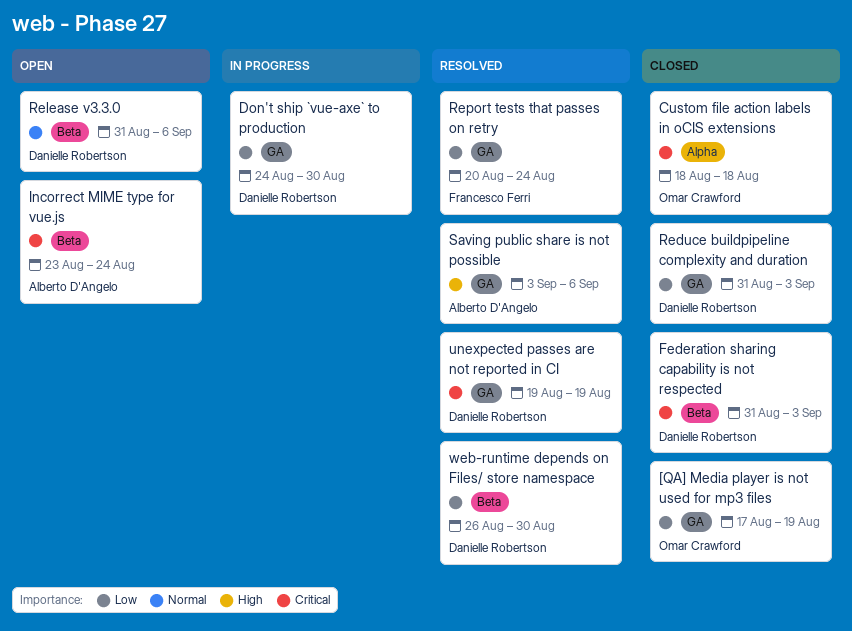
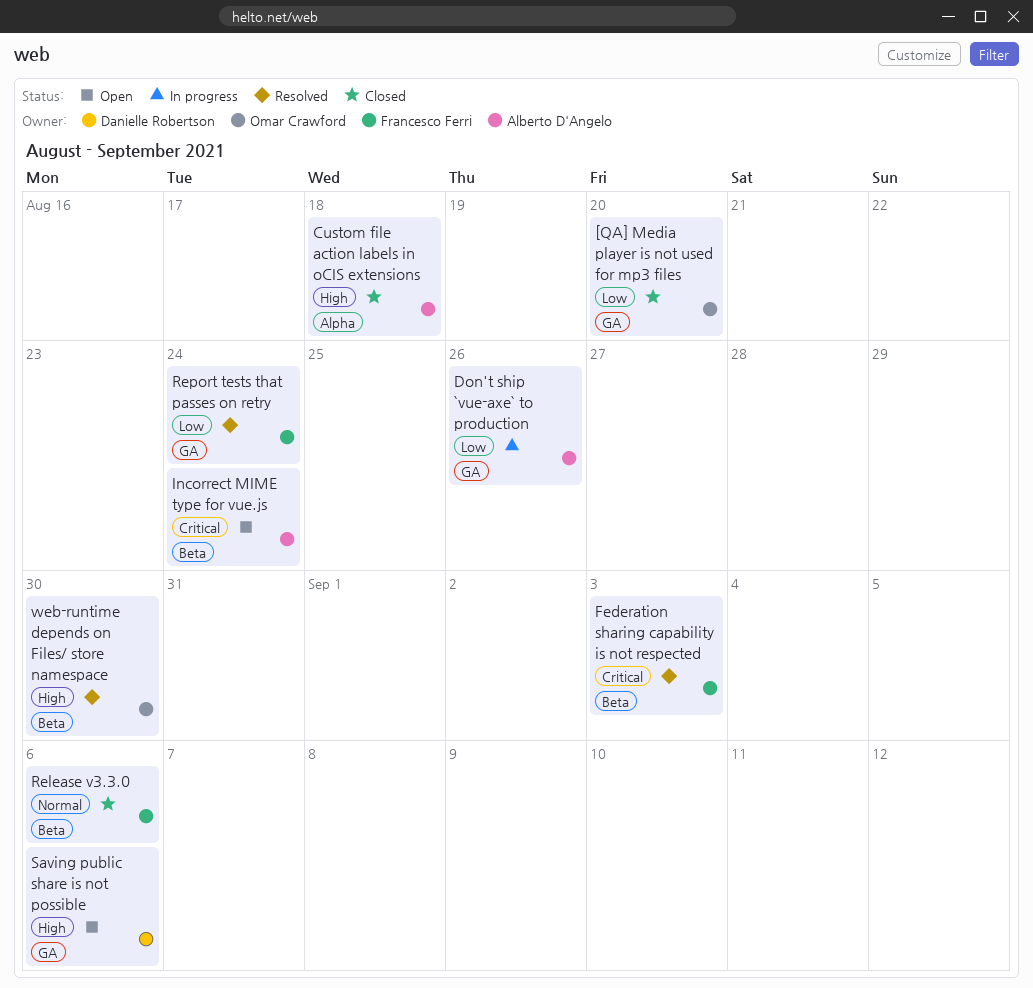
[QA] Media player is not used for mp3 files, due: Aug 19 -> Aug 20
Custom file action labels in oCIS extensions, owner: Omar Crawford -> Alberto D'Angelo
Custom file action labels in oCIS extensions, priority: Critical -> High
Don't ship `vue-axe` to production, owner: Danielle Robertson -> Alberto D'Angelo
Don't ship `vue-axe` to production, due: Aug 30 -> Aug 26
Federation sharing capability is not respected, status: Closed -> Resolved
Federation sharing capability is not respected, owner: Danielle Robertson -> Francesco Ferri
Reduce buildpipeline complexity and duration: present -> none
Release v3.3.0, status: Open -> Closed
Release v3.3.0, owner: Danielle Robertson -> Francesco Ferri
Saving public share is not possible, status: Resolved -> Open
Saving public share is not possible, owner: Alberto D'Angelo -> Danielle Robertson
unexpected passes are not reported in CI: present -> none
web-runtime depends on Files/ store namespace, owner: Danielle Robertson -> Omar Crawford
web-runtime depends on Files/ store namespace, priority: Low -> High

